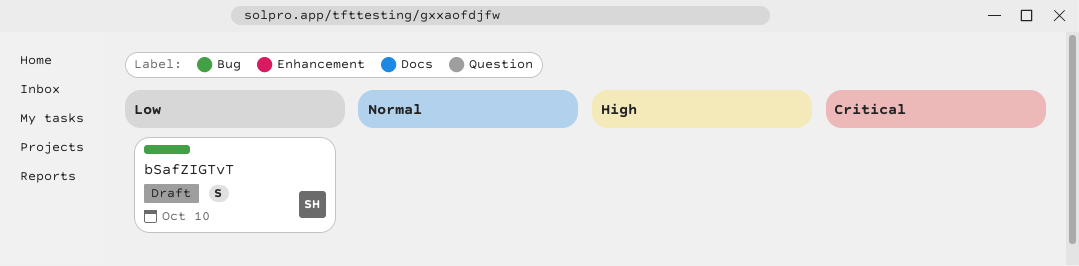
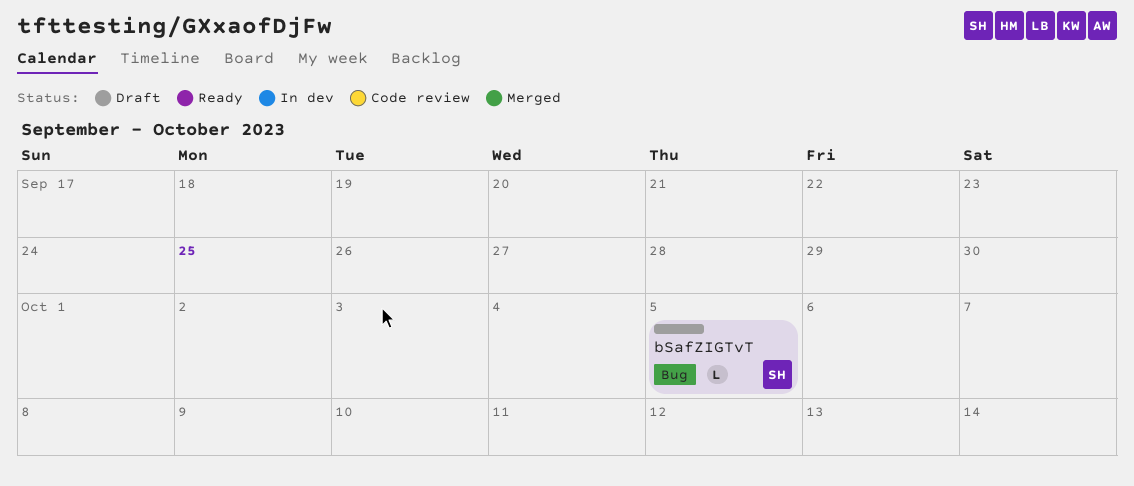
bSafZIGTvT, estimate: S -> L
bSafZIGTvT, due: Oct 10 -> Oct 5

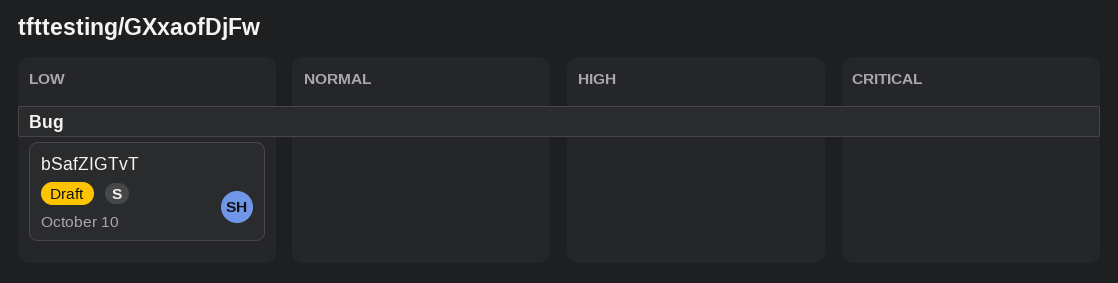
bSafZIGTvT, estimate: L -> S
bSafZIGTvT, due: Oct 5 -> Oct 10

